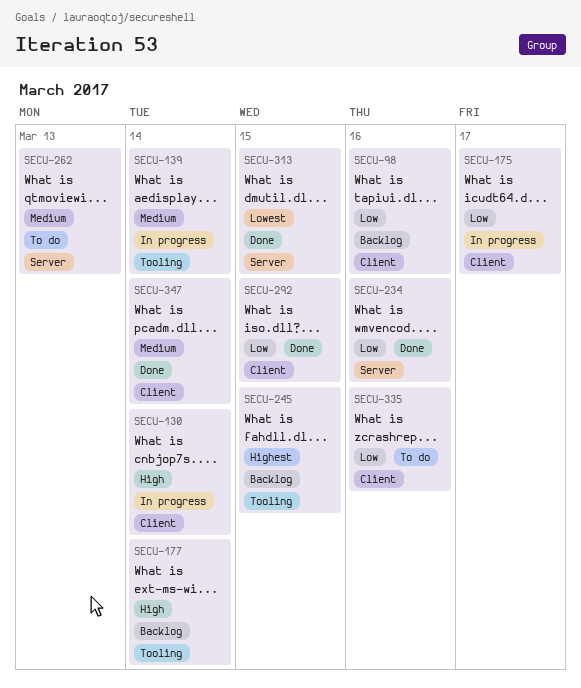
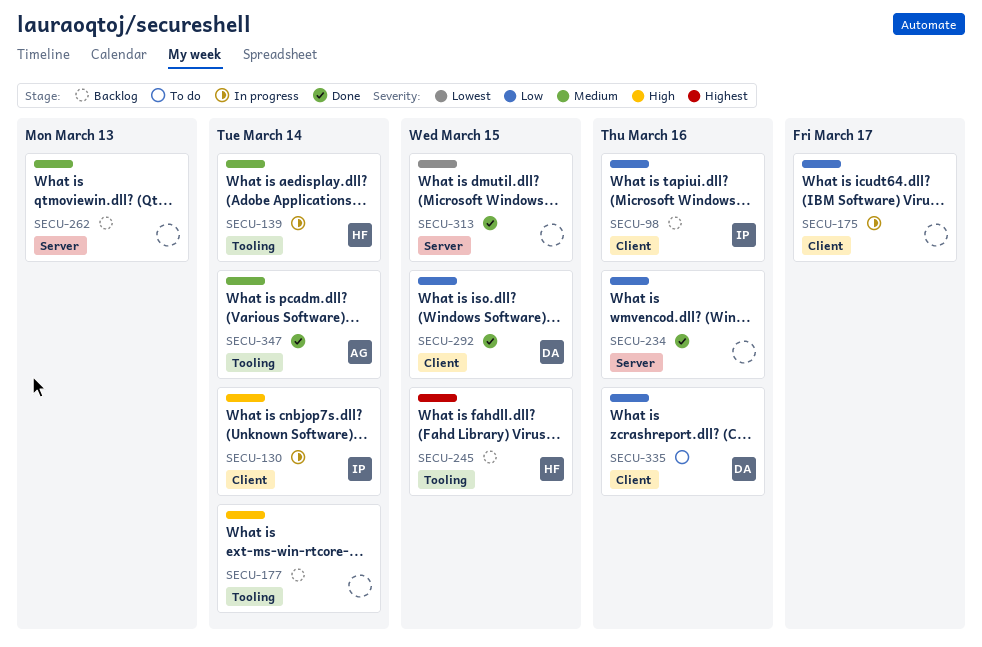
SECU-262, status: To do -> Backlog
SECU-347, label: Client -> Tooling

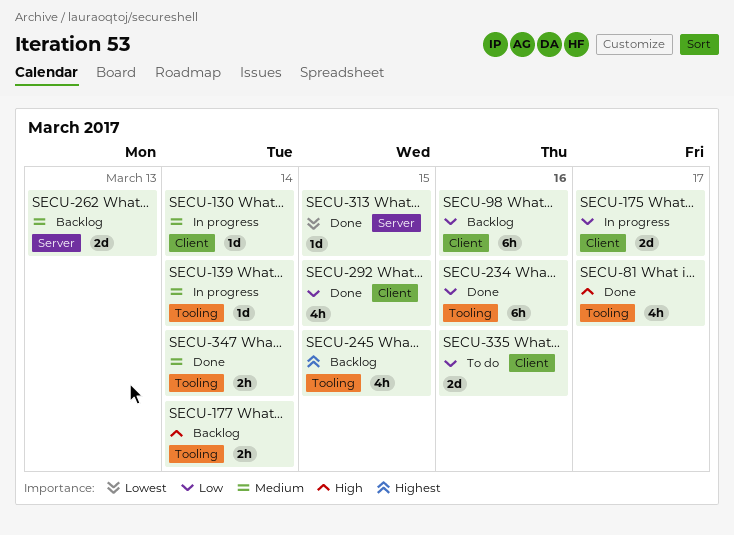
SECU-81: none -> present
SECU-130, priority: High -> Medium
SECU-234, label: Server -> Tooling

